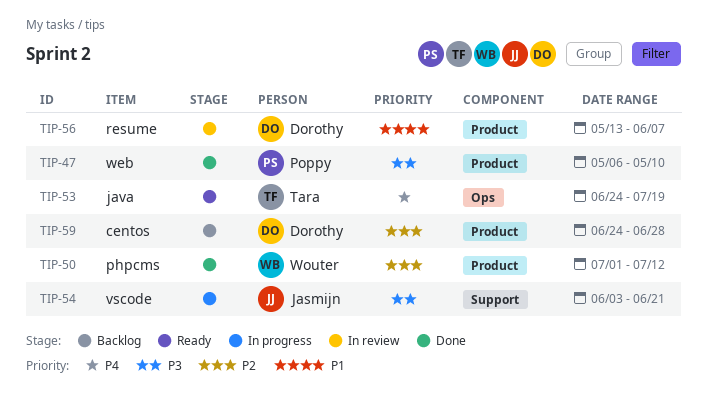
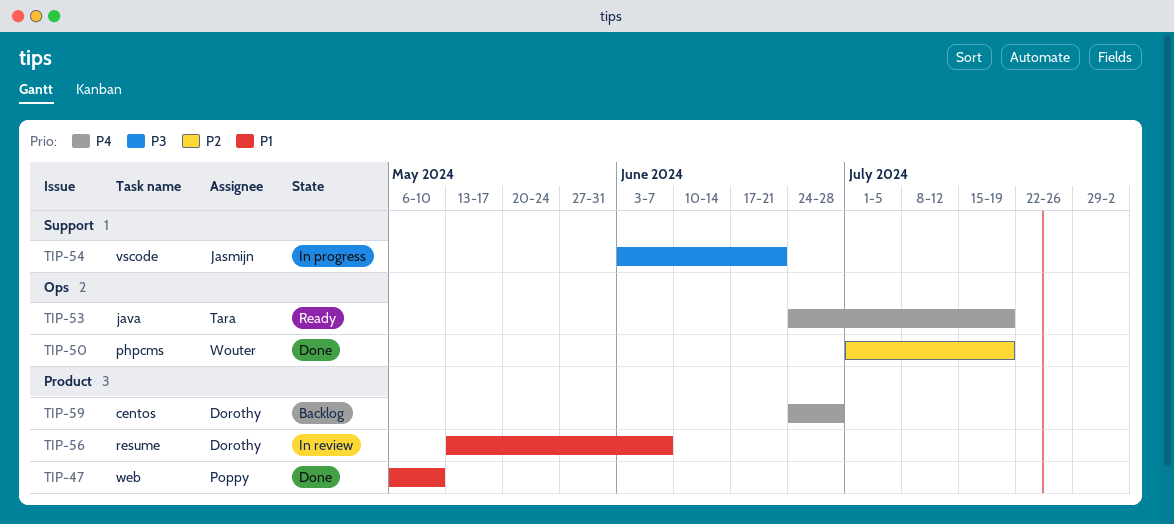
TIP-47, priority: P3 -> P1
TIP-50, label: Product -> Ops
TIP-50, due: Jul 12 -> Jul 19
TIP-59, priority: P2 -> P4

